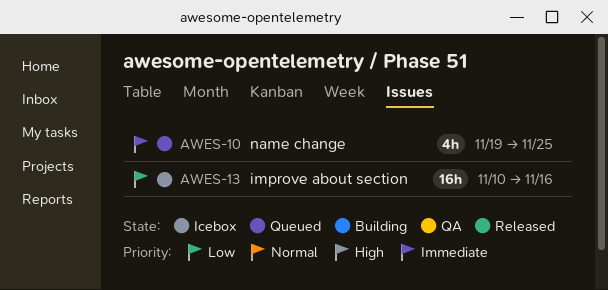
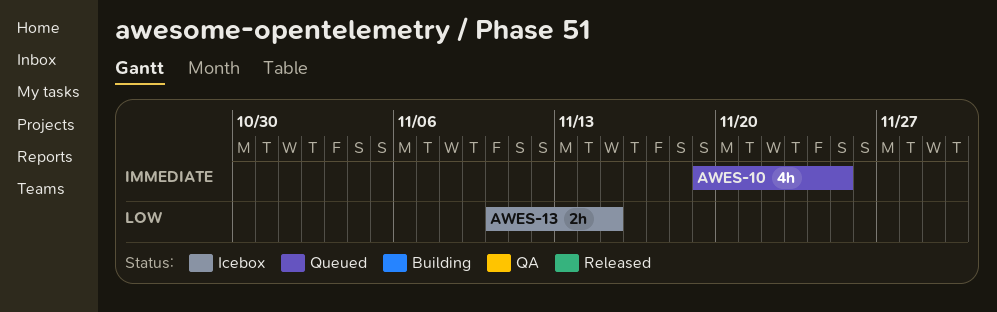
AWES-13, estimate: 16h -> 2h
AWES-13, due: Nov 16 -> Nov 15

